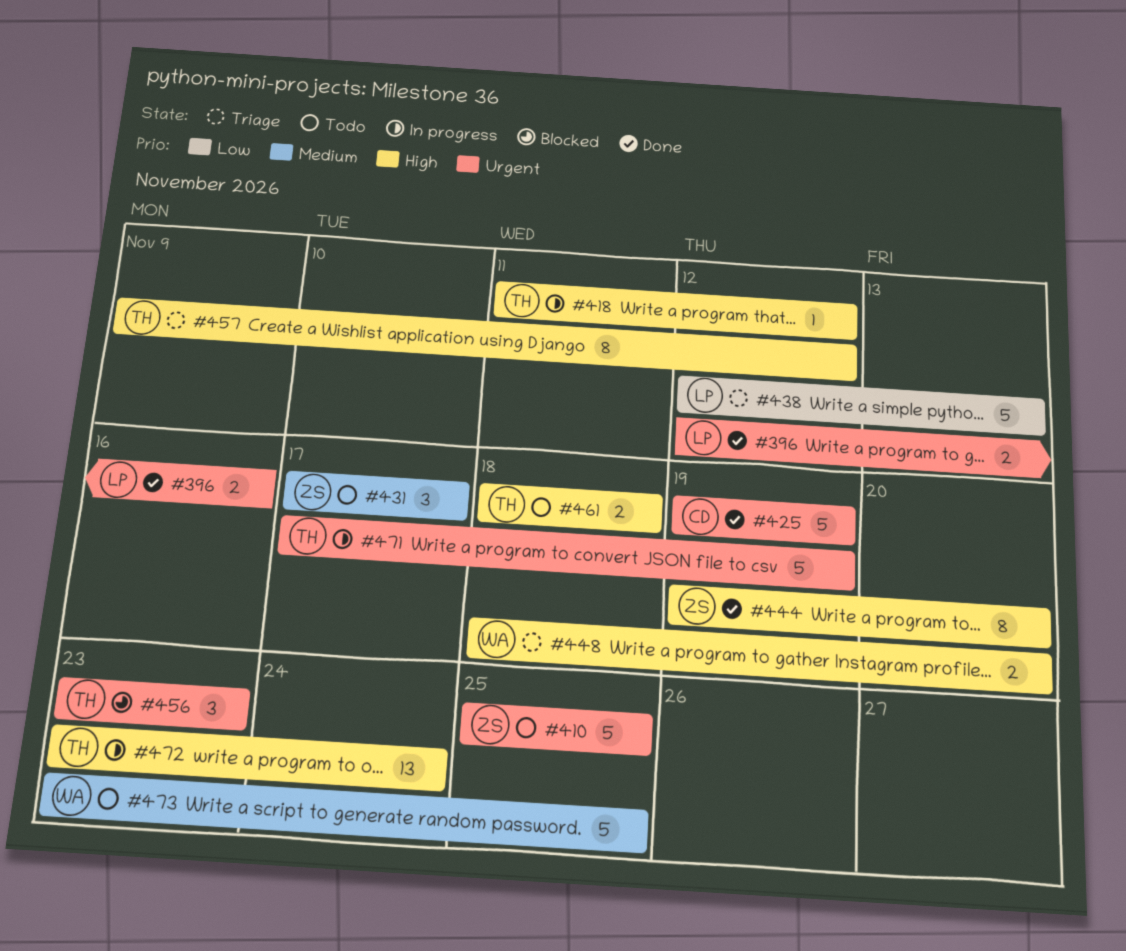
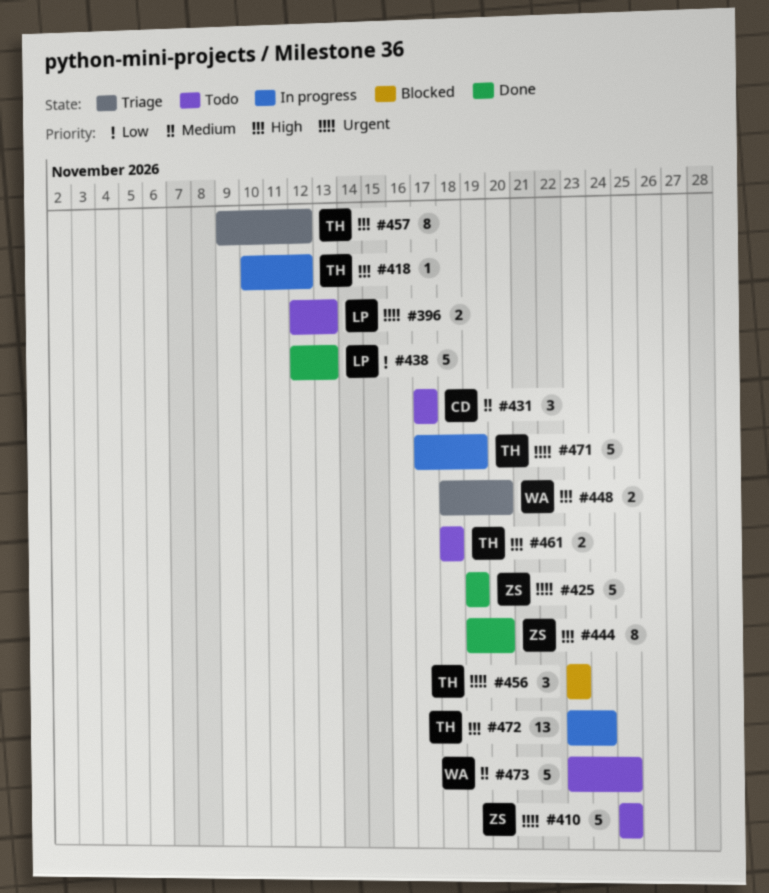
#396, status: Done -> Todo
#396, due: Nov 16 -> Nov 13
#418, start: Nov 11 -> Nov 10
#425, owner: CD -> ZS
#431, owner: ZS -> CD
#438, status: Triage -> Done

